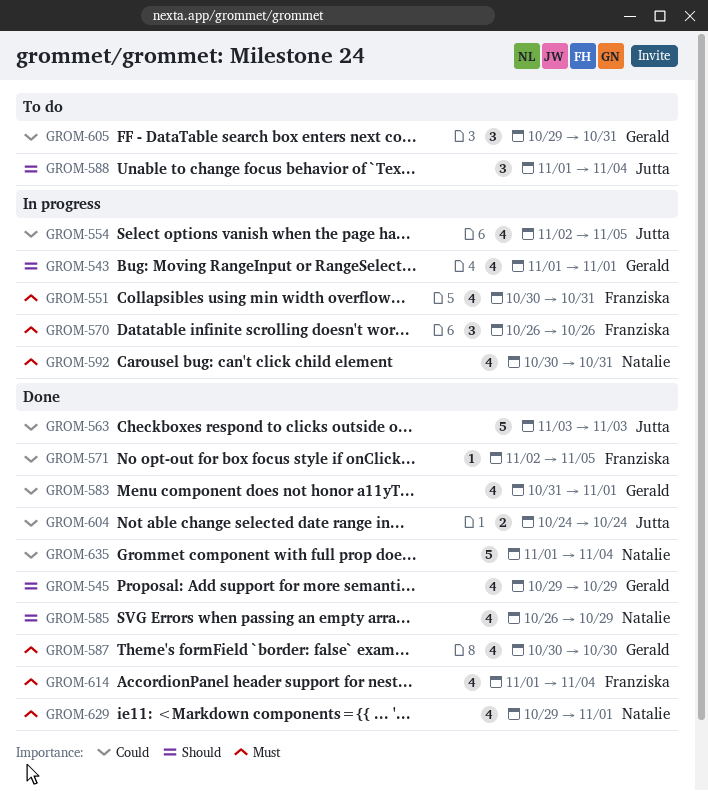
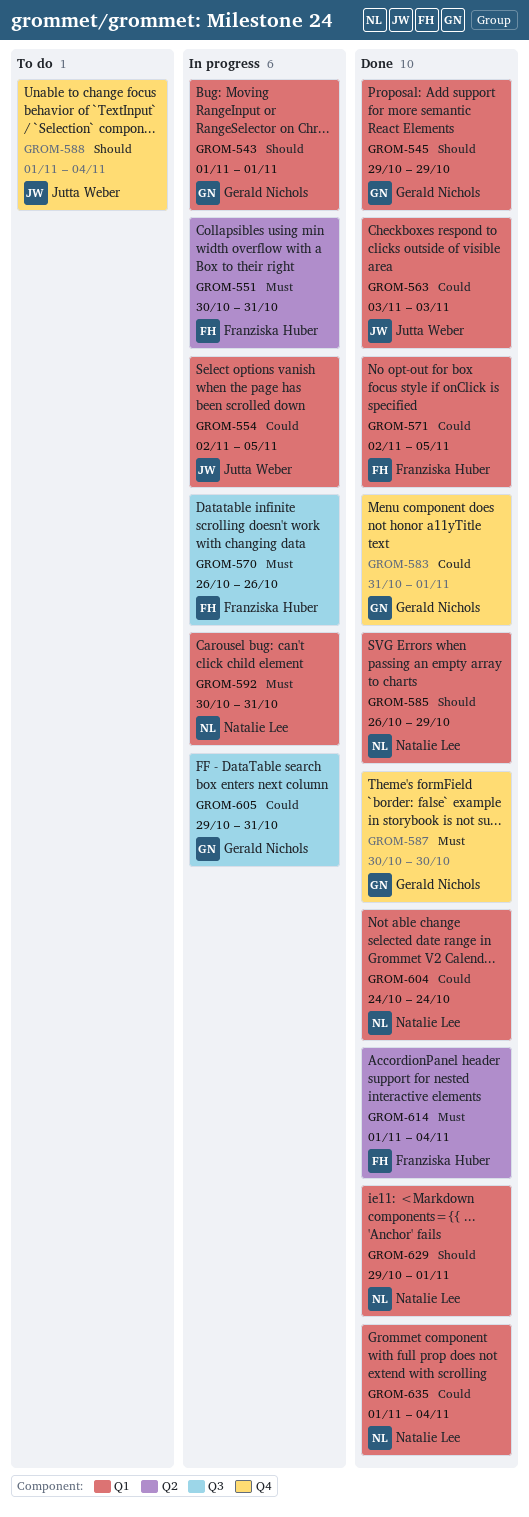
GROM-604, owner: Jutta Weber -> Natalie Lee
GROM-605, status: To do -> In progress
GROM-629, priority: Must -> Should

